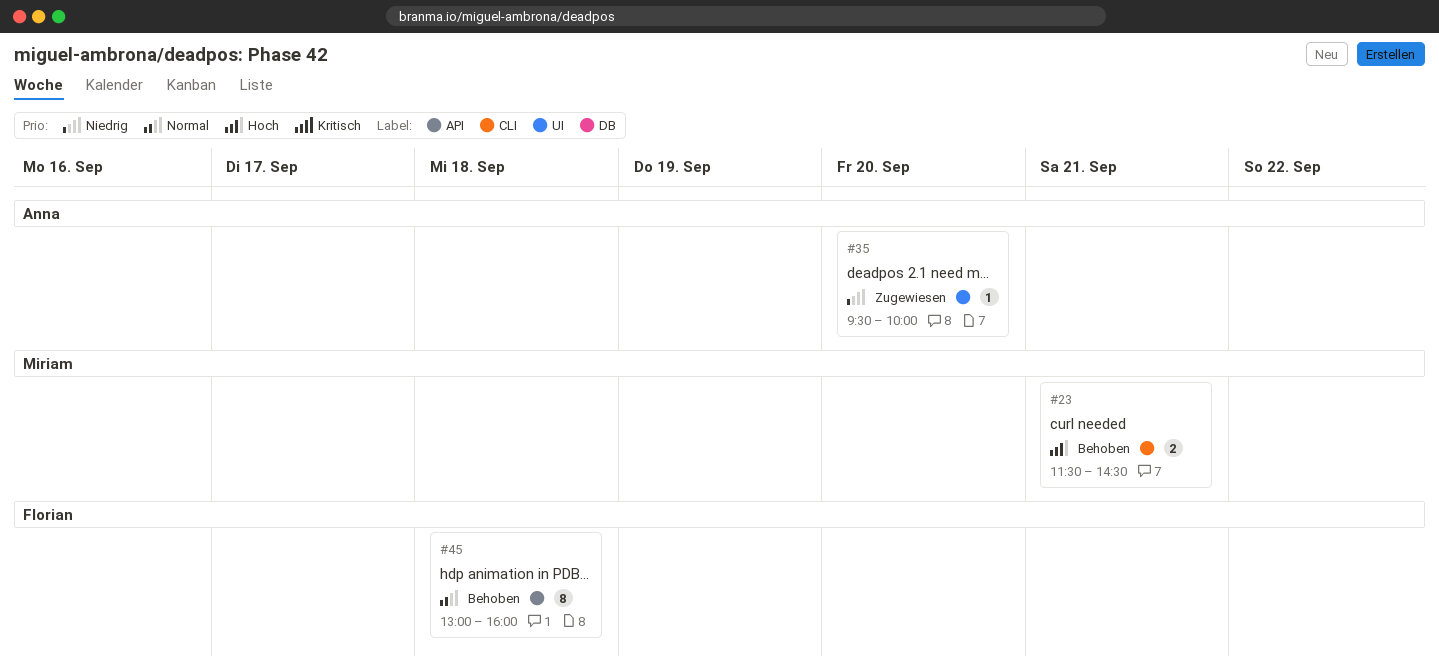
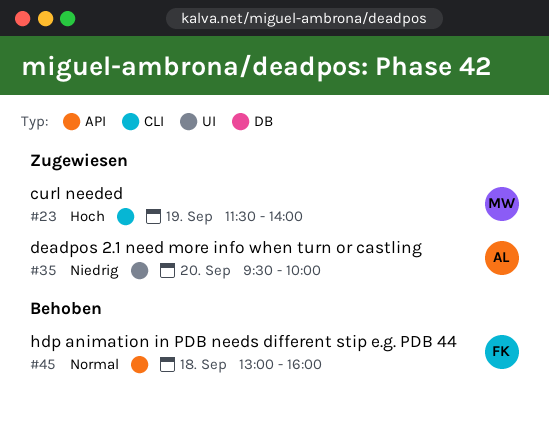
#23, status: Behoben -> Zugewiesen
#23, day: Sep 21 -> Sep 19
#23, ends: 14:30 -> 14:00

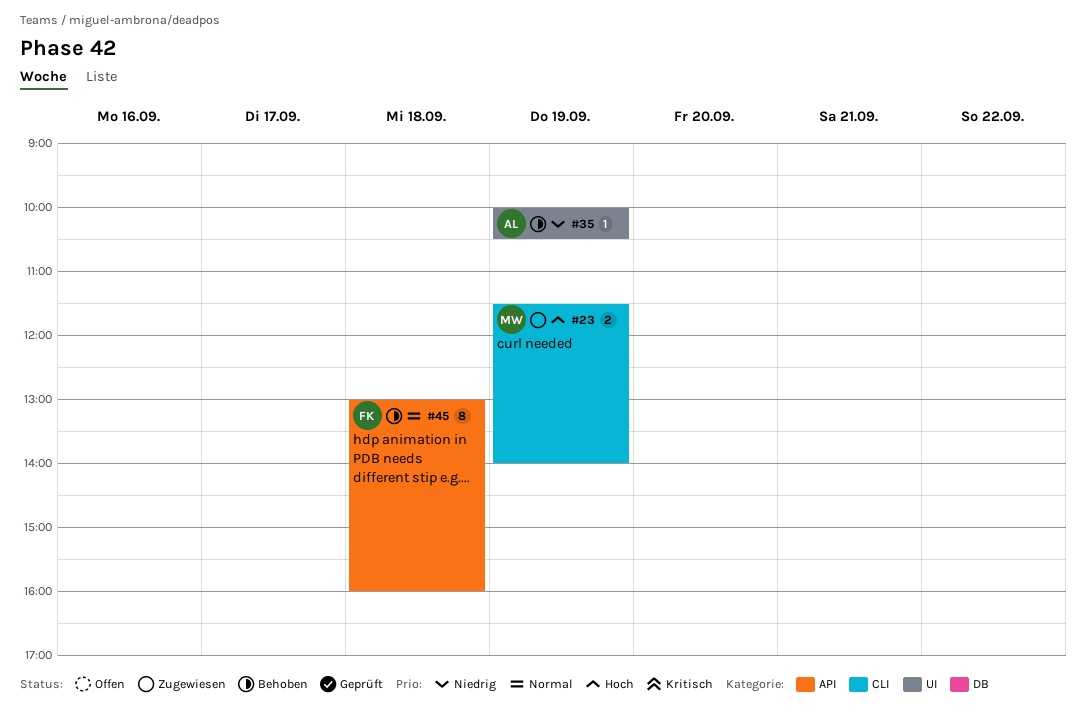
#35, status: Zugewiesen -> Behoben
#35, day: Sep 20 -> Sep 19
#35, begins: 09:30 -> 10:00
#35, ends: 10:00 -> 10:30

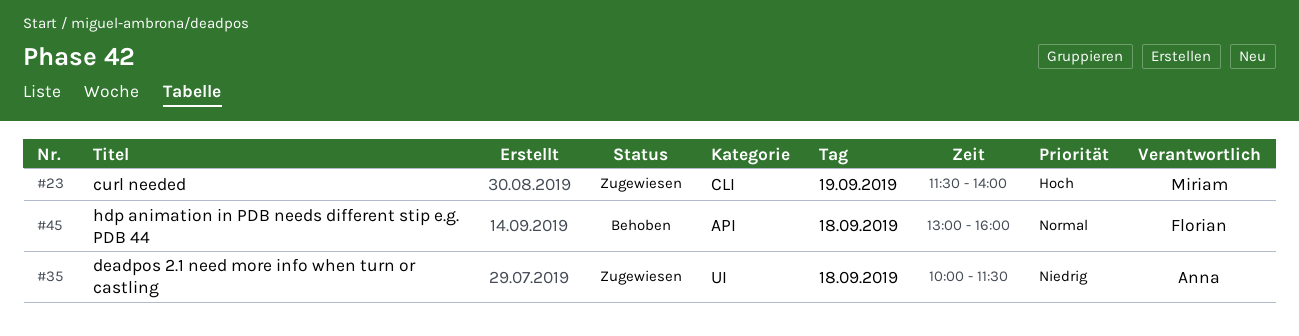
#35, status: Behoben -> Zugewiesen
#35, day: Sep 19 -> Sep 18
#35, ends: 10:30 -> 11:30

